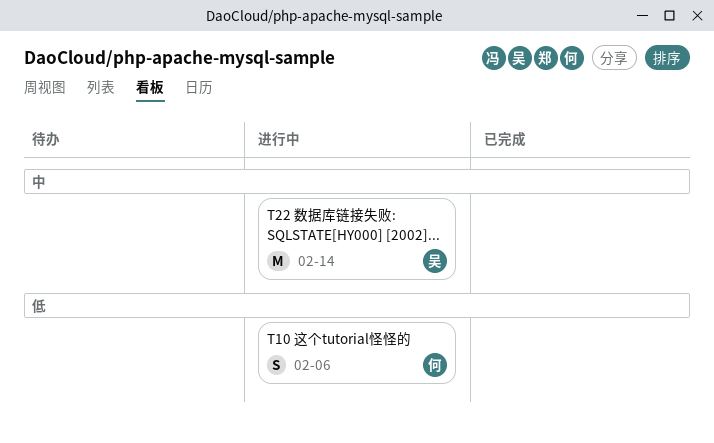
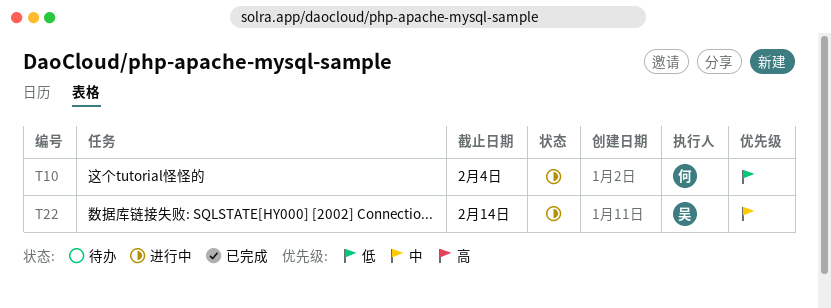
T10, due: Feb 6 -> Feb 4

